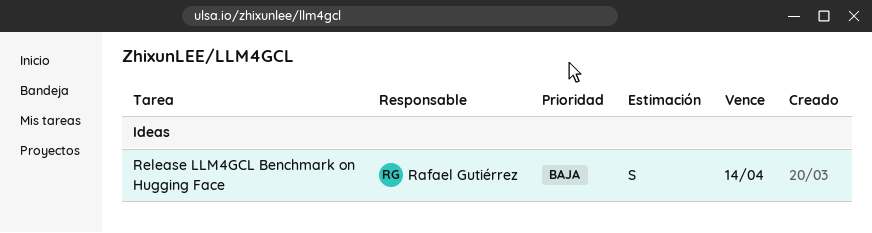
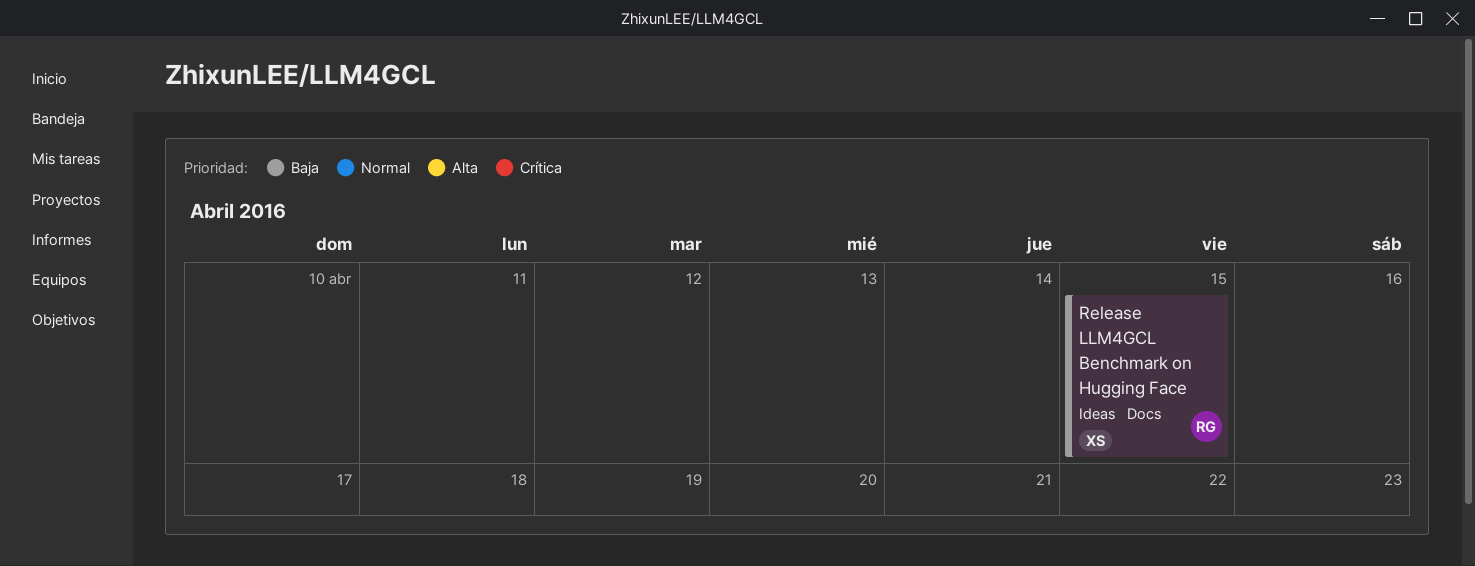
Release LLM4GCL Benchmark on Hugging Face, estimate: S -> XS
Release LLM4GCL Benchmark on Hugging Face, due: Apr 14 -> Apr 15

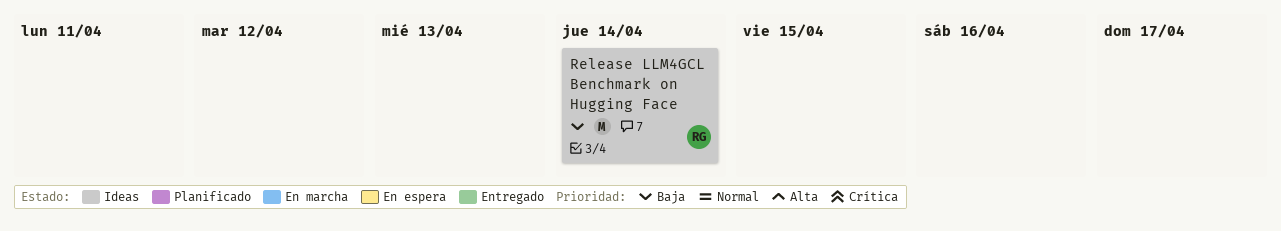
Release LLM4GCL Benchmark on Hugging Face, estimate: XS -> M
Release LLM4GCL Benchmark on Hugging Face, due: Apr 15 -> Apr 14

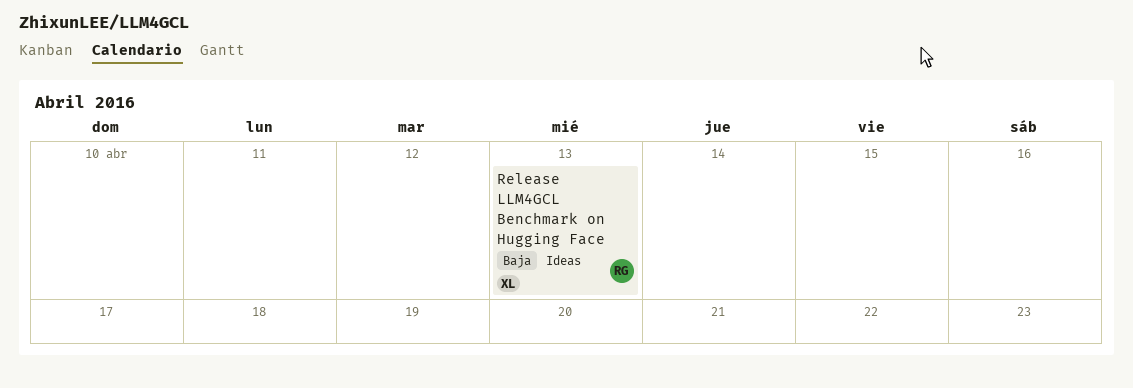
Release LLM4GCL Benchmark on Hugging Face, estimate: M -> XL
Release LLM4GCL Benchmark on Hugging Face, due: Apr 14 -> Apr 13

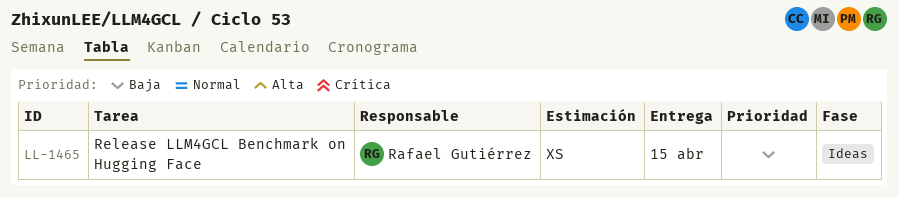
Release LLM4GCL Benchmark on Hugging Face, estimate: XL -> XS
Release LLM4GCL Benchmark on Hugging Face, due: Apr 13 -> Apr 15

